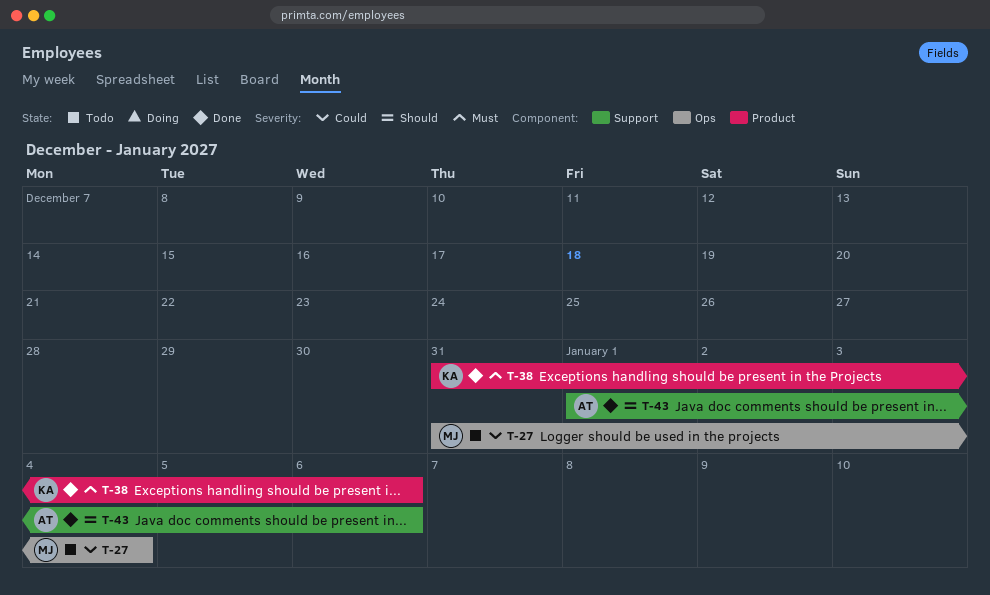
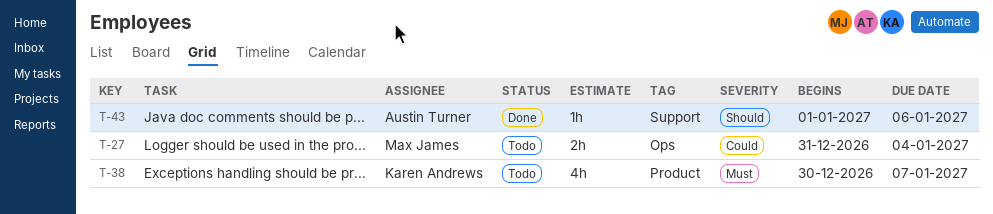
T-38, status: Done -> Todo
T-38, start: Dec 31 -> Dec 30
T-38, due: Jan 6 -> Jan 7

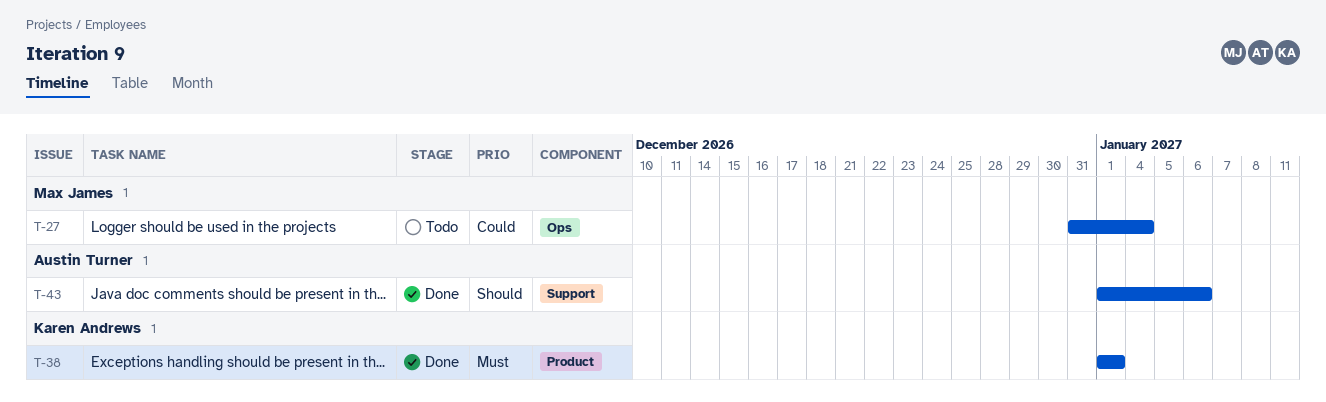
T-38, status: Todo -> Done
T-38, start: Dec 30 -> Jan 1
T-38, due: Jan 7 -> Jan 1

